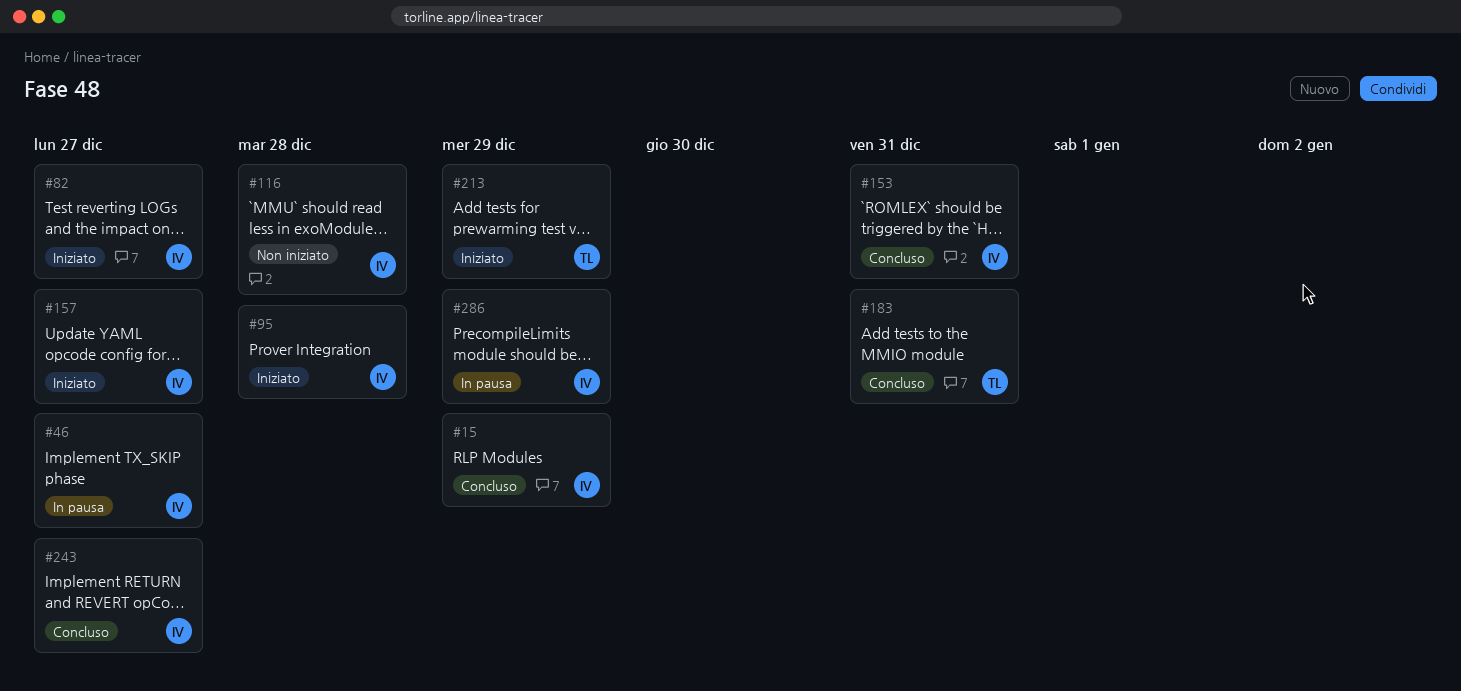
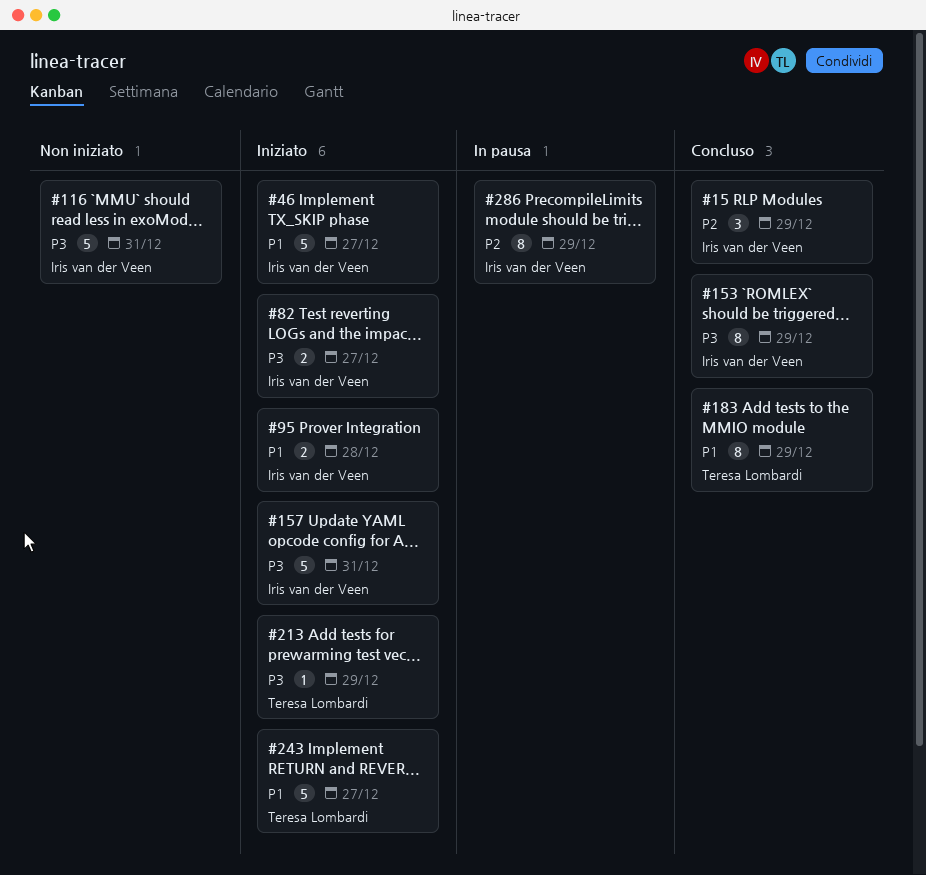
#46, status: In pausa -> Iniziato
#116, due: Dec 28 -> Dec 31
#153, due: Dec 31 -> Dec 29
#157, due: Dec 27 -> Dec 31
#183, due: Dec 31 -> Dec 29
#243, status: Concluso -> Iniziato
#243, owner: Iris van der Veen -> Teresa Lombardi

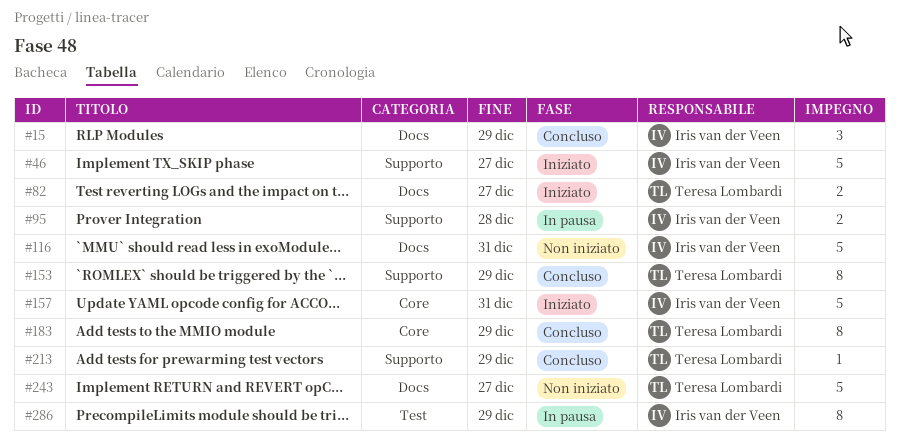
#82, owner: Iris van der Veen -> Teresa Lombardi
#95, status: Iniziato -> In pausa
#153, owner: Iris van der Veen -> Teresa Lombardi
#213, status: Iniziato -> Concluso
#243, status: Iniziato -> Non iniziato

